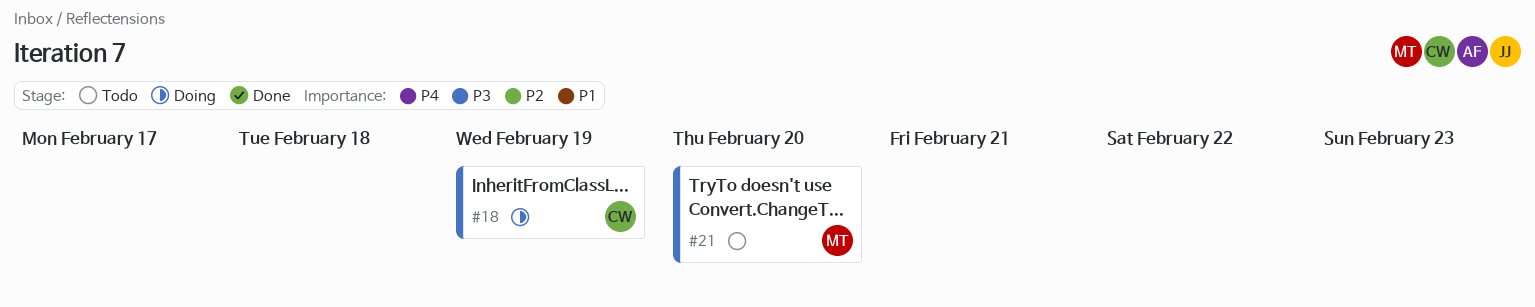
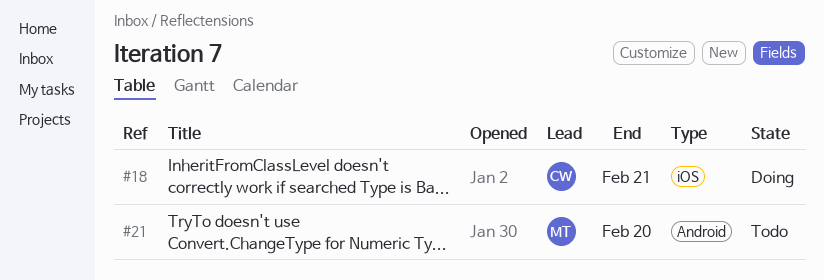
#18, due: Feb 19 -> Feb 21

